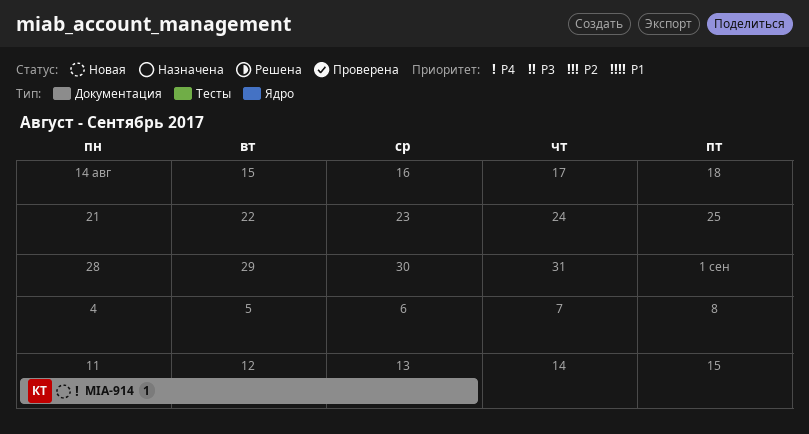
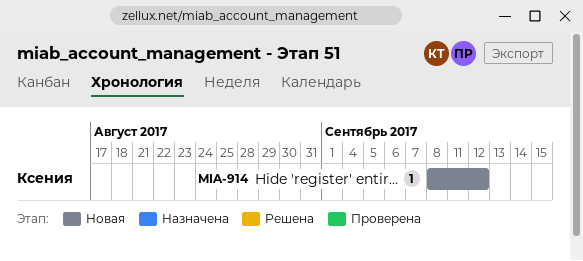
MIA-914, start: Sep 11 -> Sep 8
MIA-914, due: Sep 13 -> Sep 12

